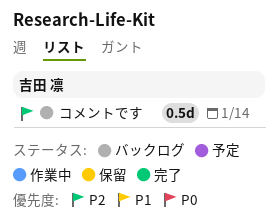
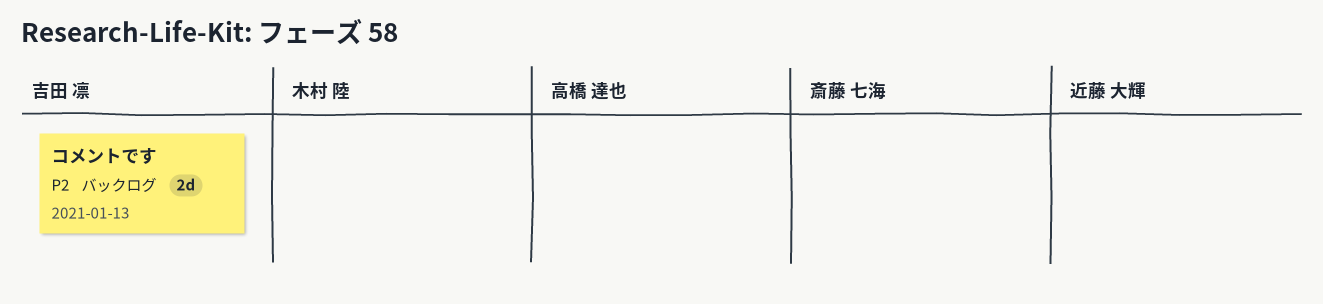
コメントです, estimate: 0.5d -> 2d
コメントです, due: Jan 14 -> Jan 13

